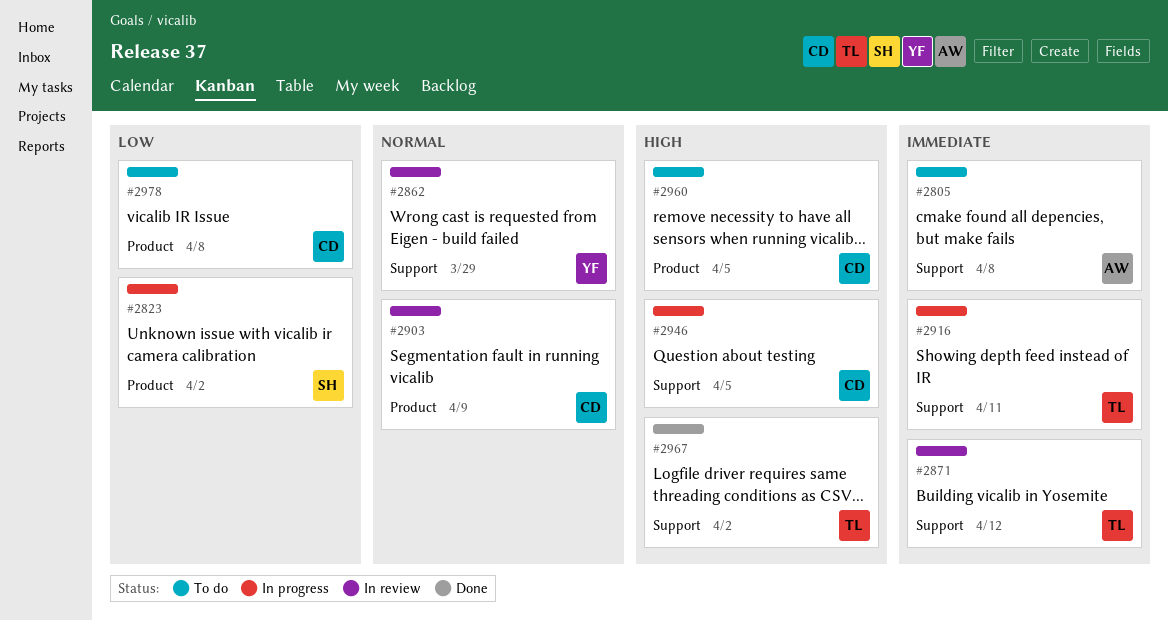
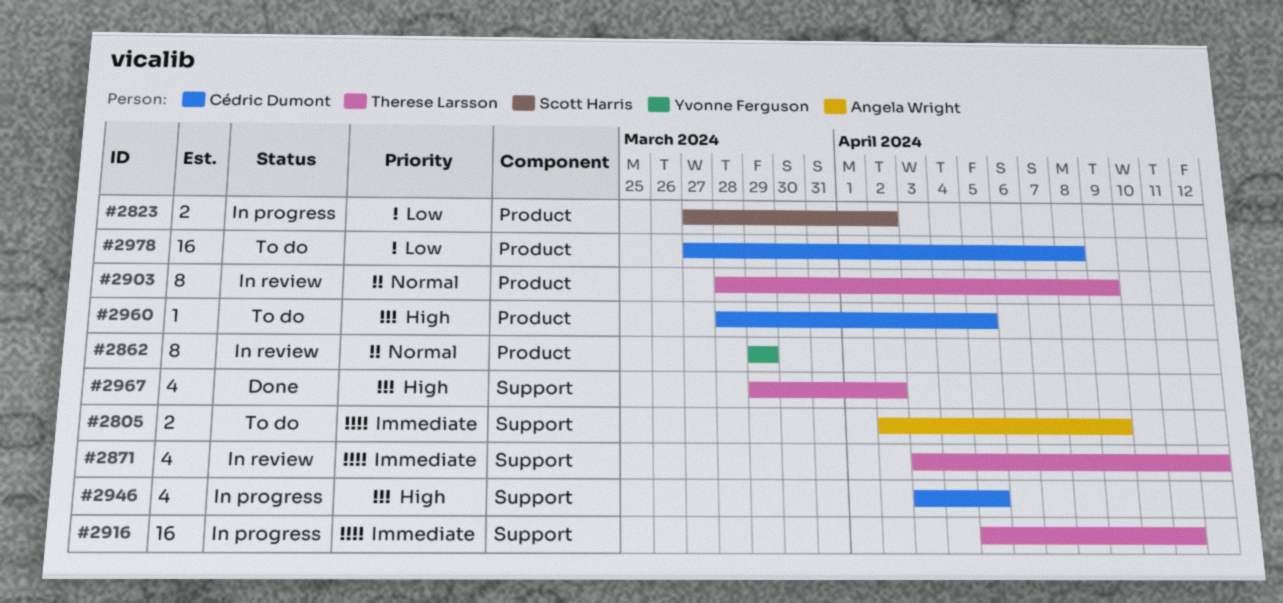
#2805, due: Apr 8 -> Apr 9
#2862, label: Support -> Product
#2903, owner: Cédric Dumont -> Therese Larsson

